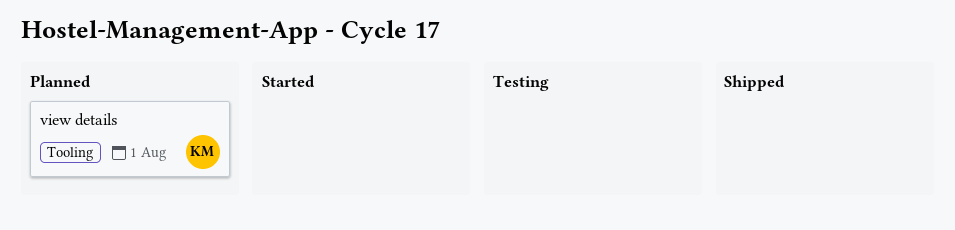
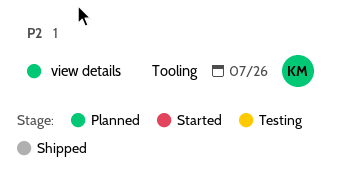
view details, due: Aug 1 -> Jul 26

